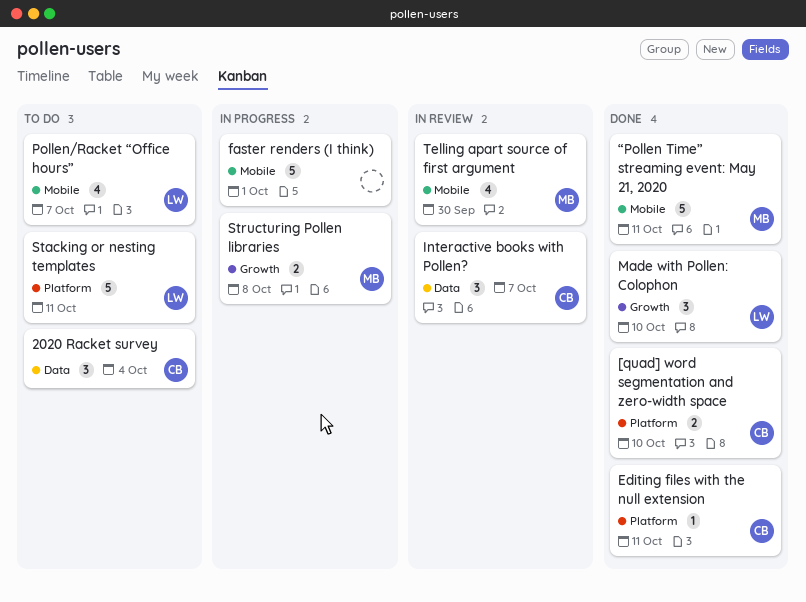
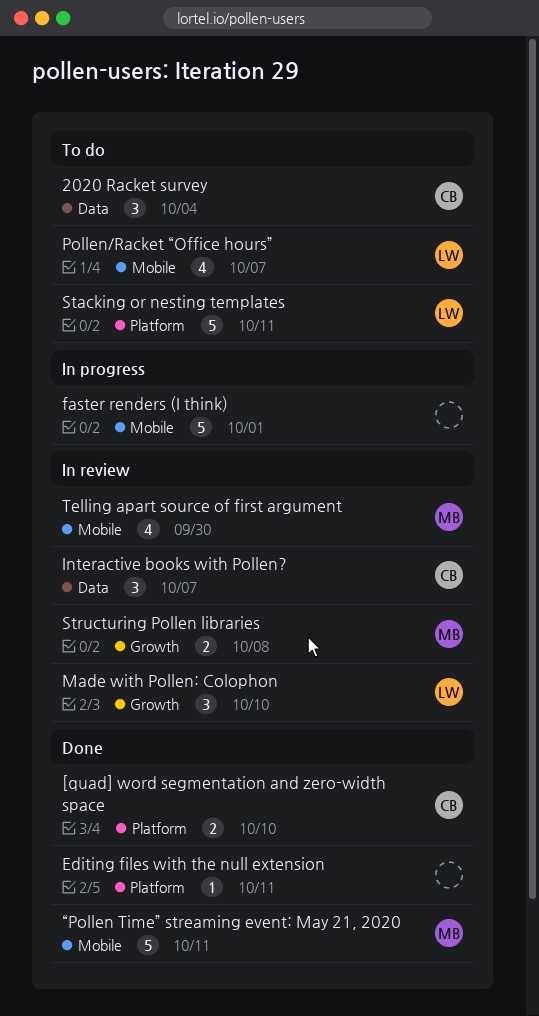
Editing files with the null extension, owner: CB -> none
Made with Pollen: Colophon, status: Done -> In review
Structuring Pollen libraries, status: In progress -> In review

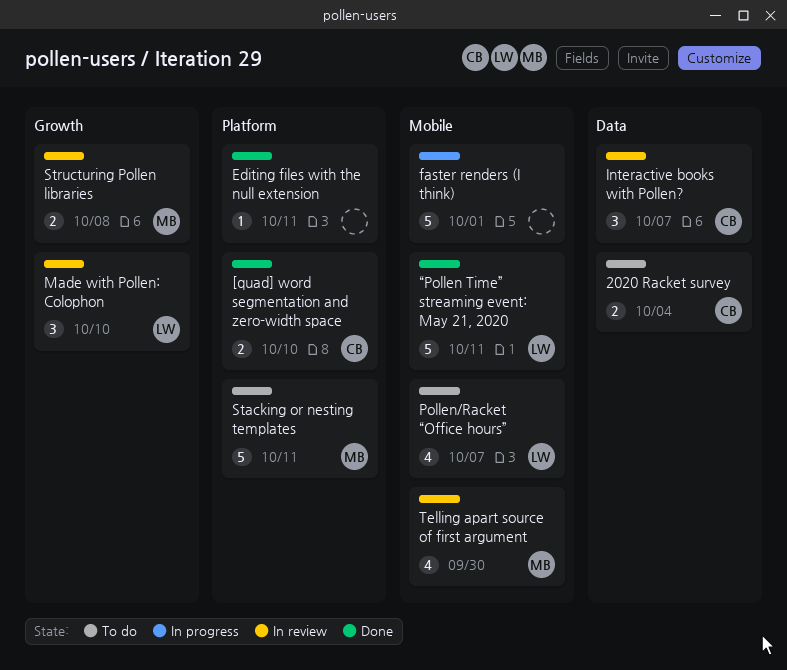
2020 Racket survey, estimate: 3 -> 2
Stacking or nesting templates, owner: LW -> MB
“Pollen Time” streaming event: May 21, 2020, owner: MB -> LW

